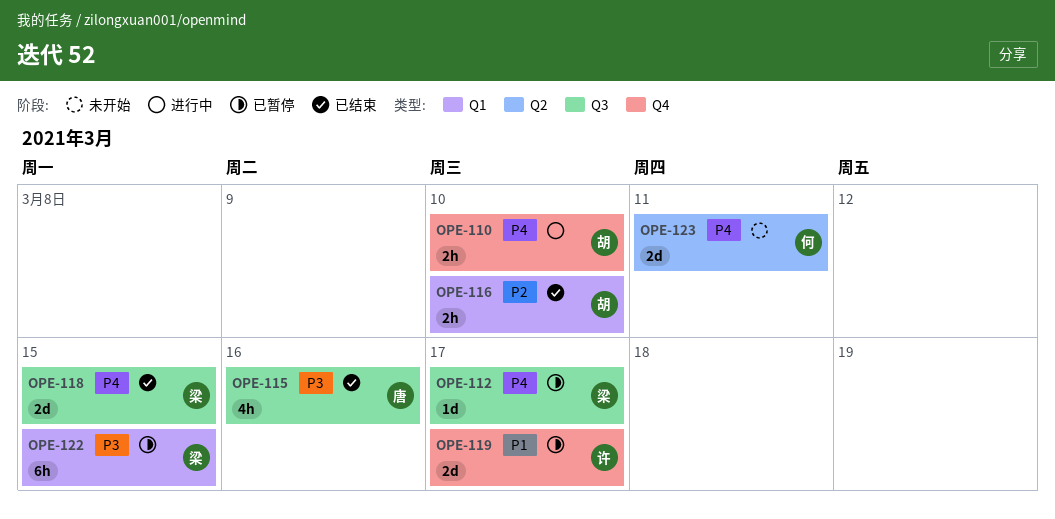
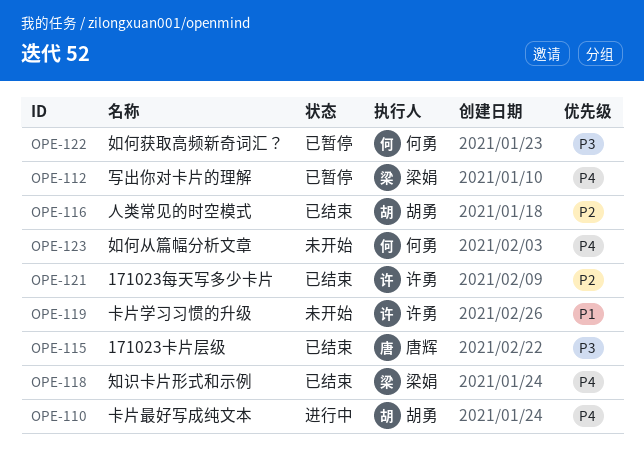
OPE-119, status: 已暂停 -> 未开始
OPE-121: none -> present
OPE-122, owner: 梁娟 -> 何勇

